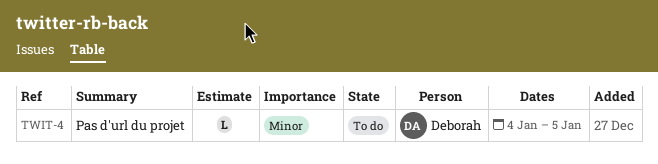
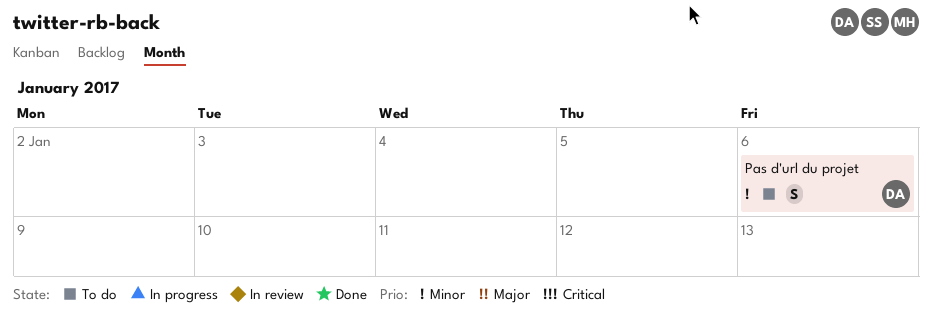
Pas d'url du projet, estimate: L -> S
Pas d'url du projet, due: Jan 5 -> Jan 6

